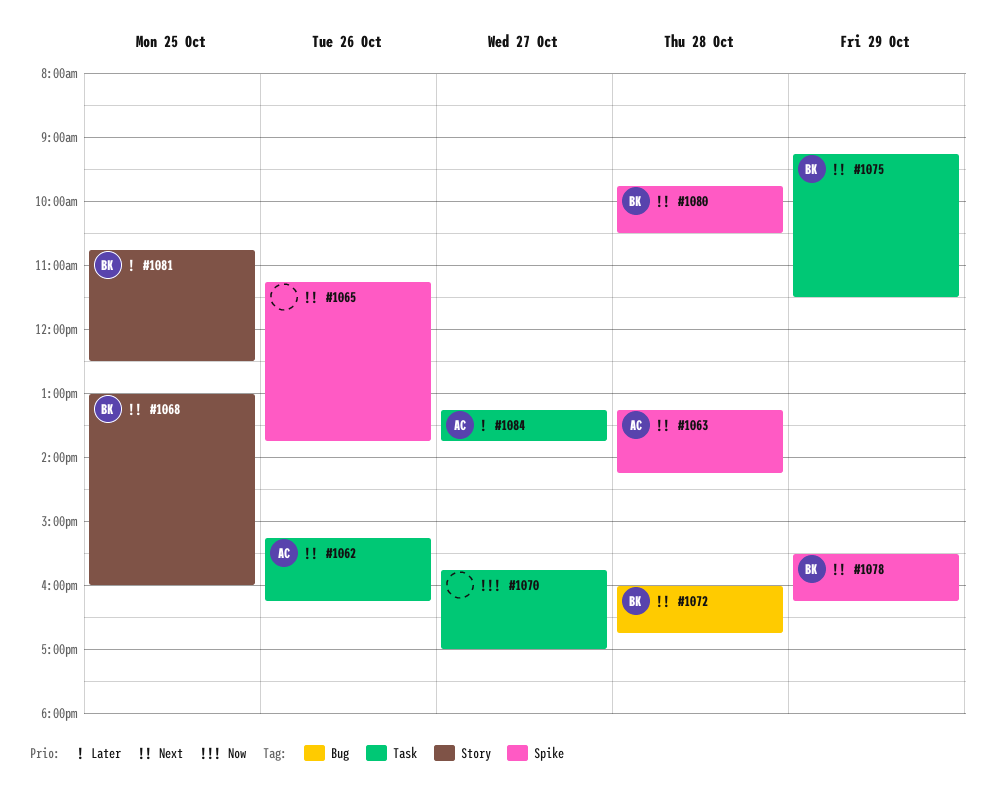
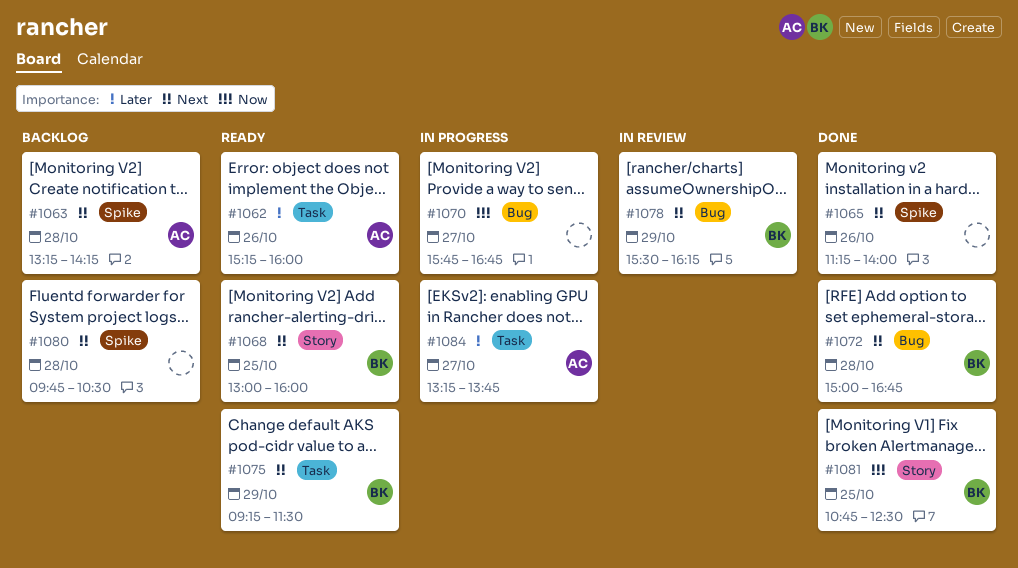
#1062, priority: Next -> Later
#1062, ends: 16:15 -> 16:00
#1065, ends: 13:45 -> 14:00
#1070, label: Task -> Bug
#1070, ends: 17:00 -> 16:45
#1072, begins: 16:00 -> 15:00
#1078, label: Spike -> Bug
#1080, owner: BK -> none
#1081, priority: Later -> Now

